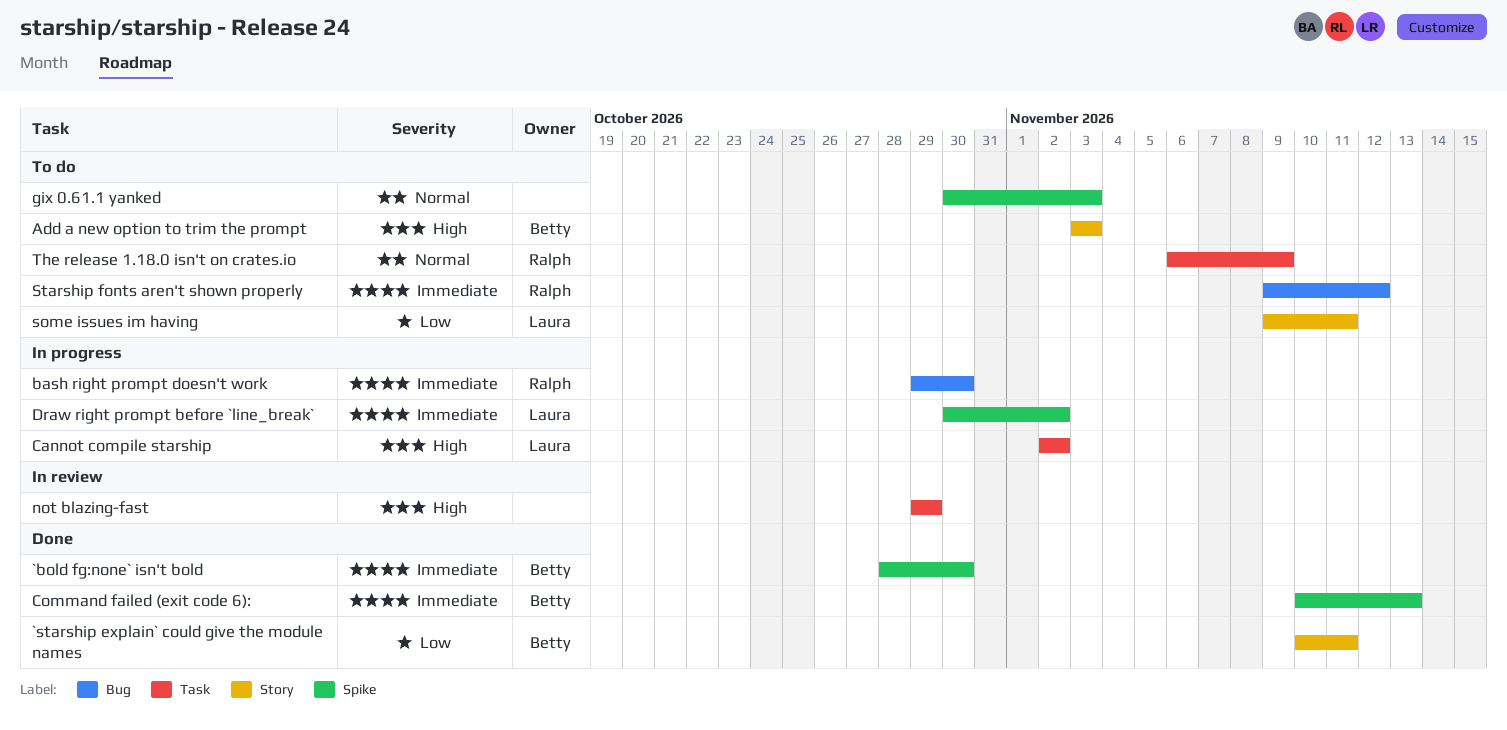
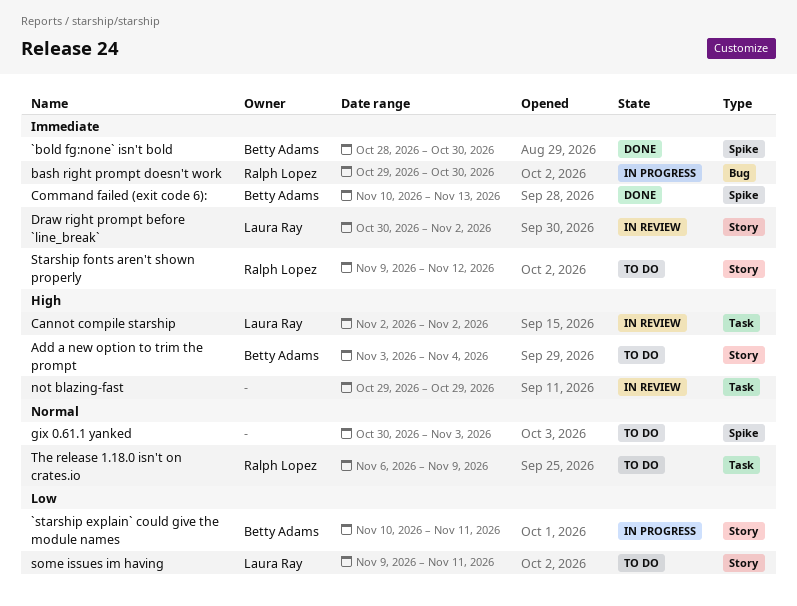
`starship explain` could give the module names, status: Done -> In progress
Add a new option to trim the prompt, due: Nov 3 -> Nov 4
Cannot compile starship, status: In progress -> In review
Draw right prompt before `line_break`, status: In progress -> In review
Draw right prompt before `line_break`, label: Spike -> Story
Starship fonts aren't shown properly, label: Bug -> Story

